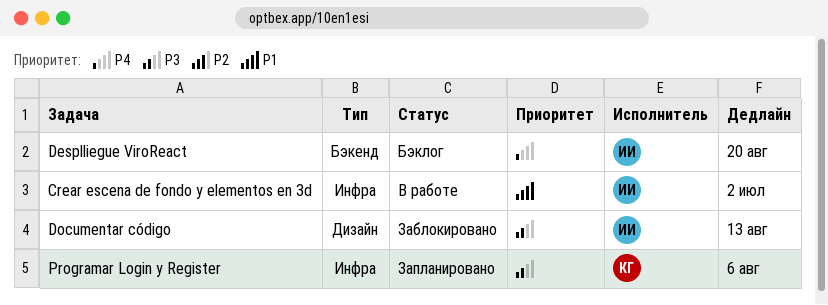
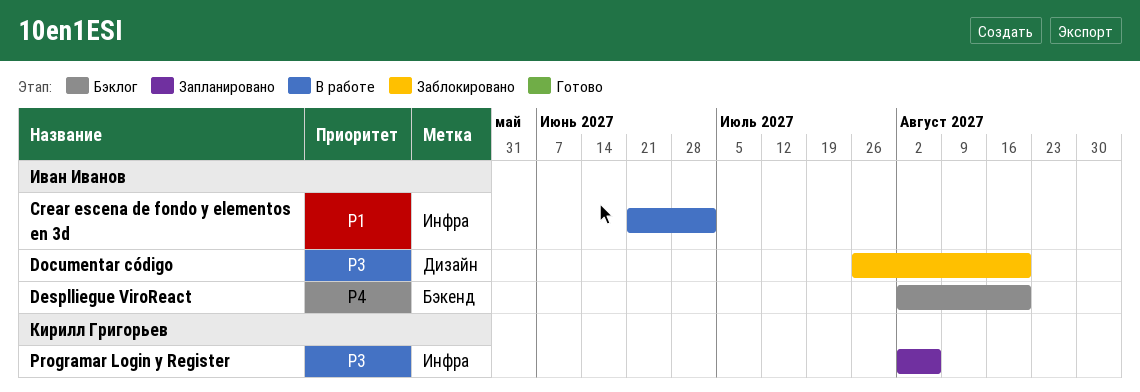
Documentar código, due: Aug 13 -> Aug 20

